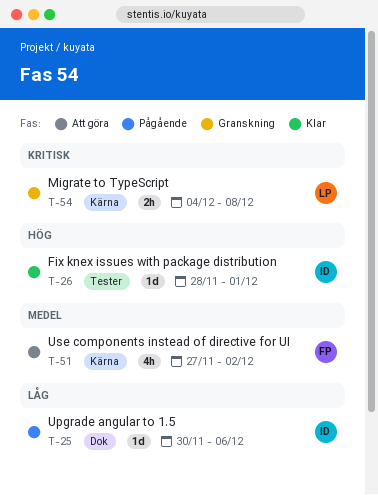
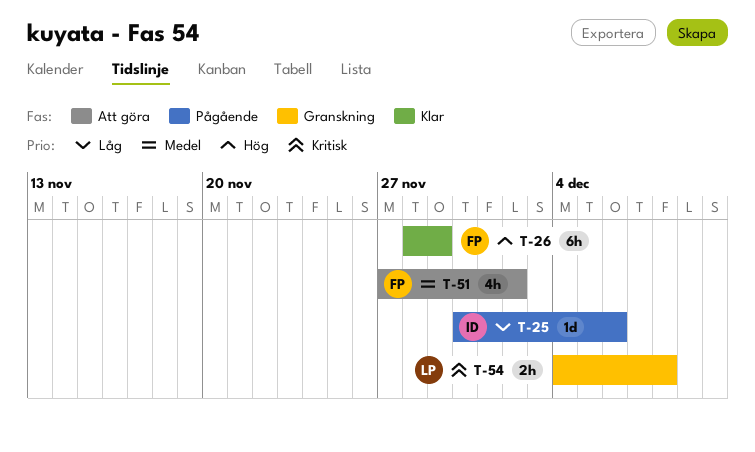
T-26, owner: ID -> FP
T-26, estimate: 1d -> 6h
T-26, due: Dec 1 -> Nov 29

